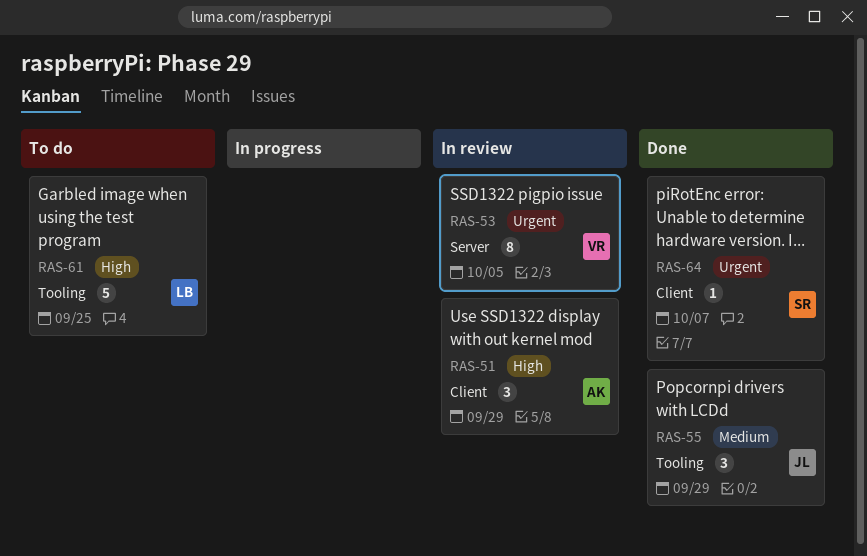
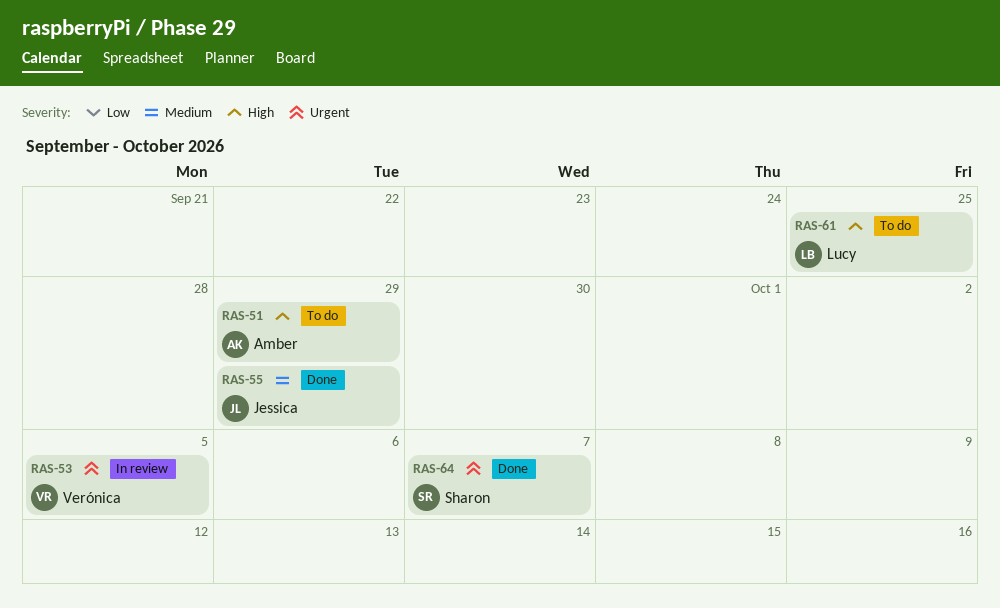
RAS-51, status: In review -> To do

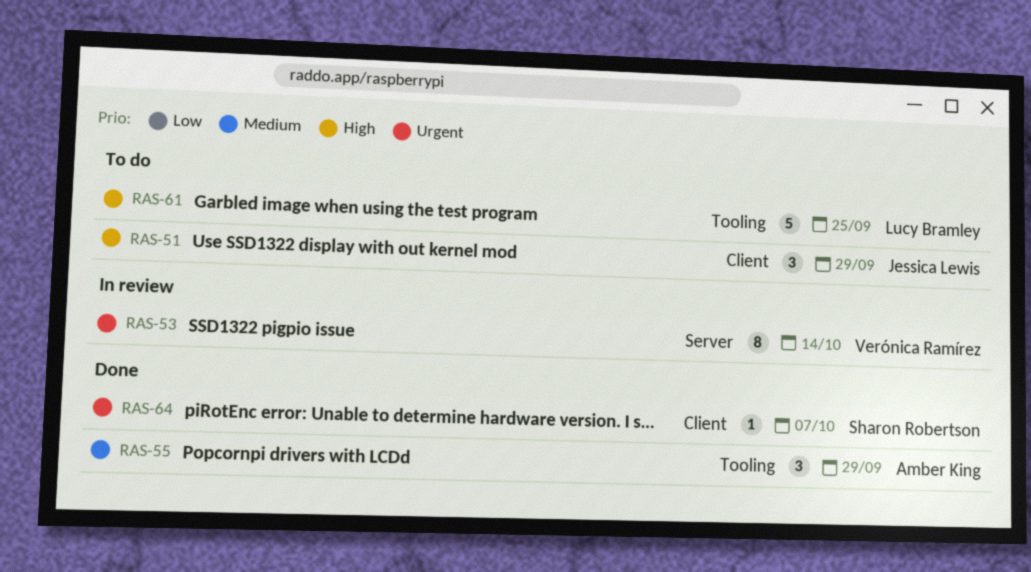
RAS-51, owner: Amber King -> Jessica Lewis
RAS-53, due: Oct 5 -> Oct 14
RAS-55, owner: Jessica Lewis -> Amber King

